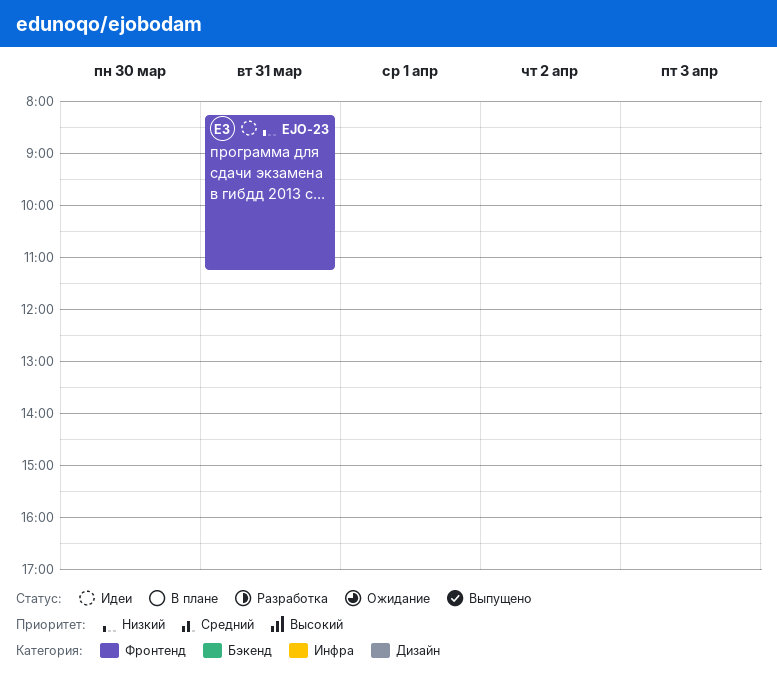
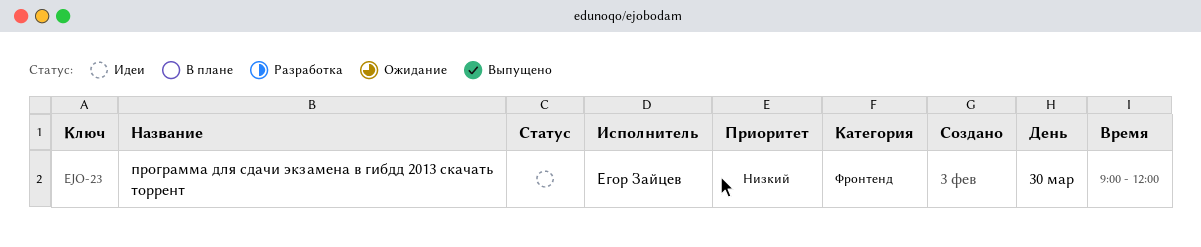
EJO-23, day: Mar 31 -> Mar 30
EJO-23, begins: 08:15 -> 09:00
EJO-23, ends: 11:15 -> 12:00

